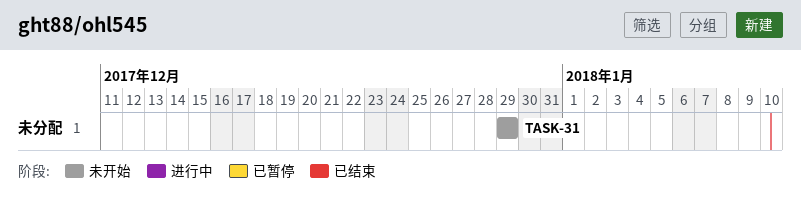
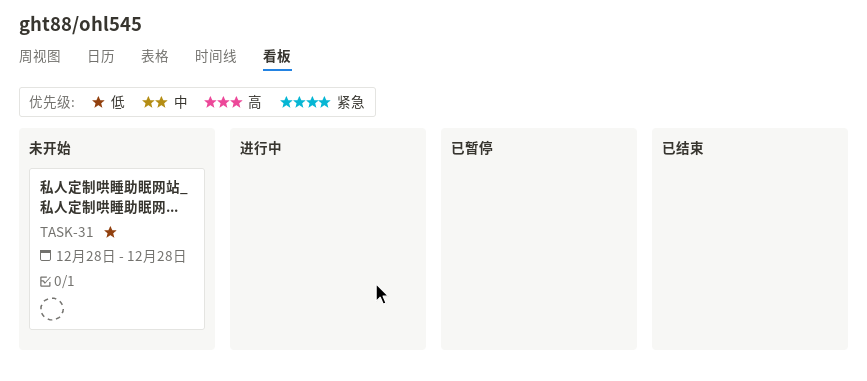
TASK-31, start: Dec 29 -> Dec 28
TASK-31, due: Dec 29 -> Dec 28

